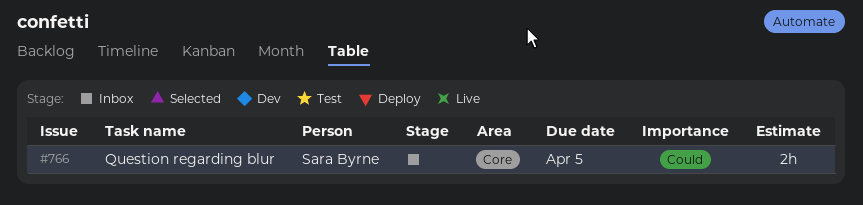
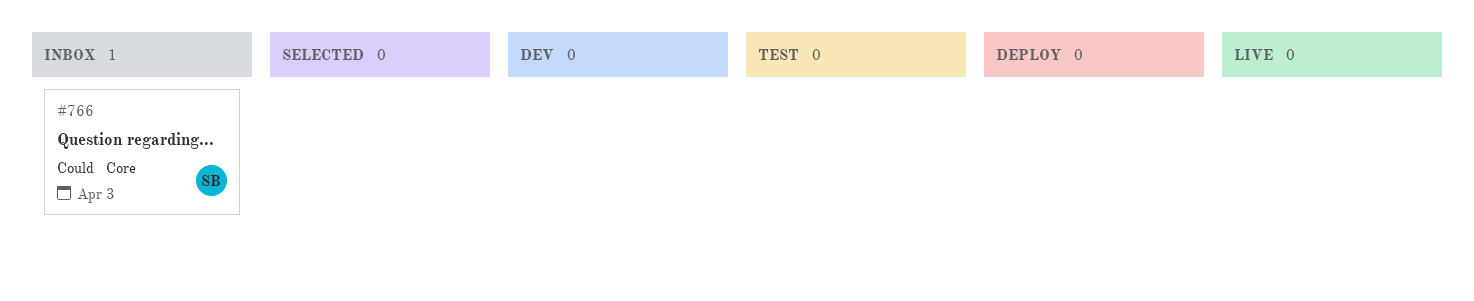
#766, due: Apr 5 -> Apr 3

